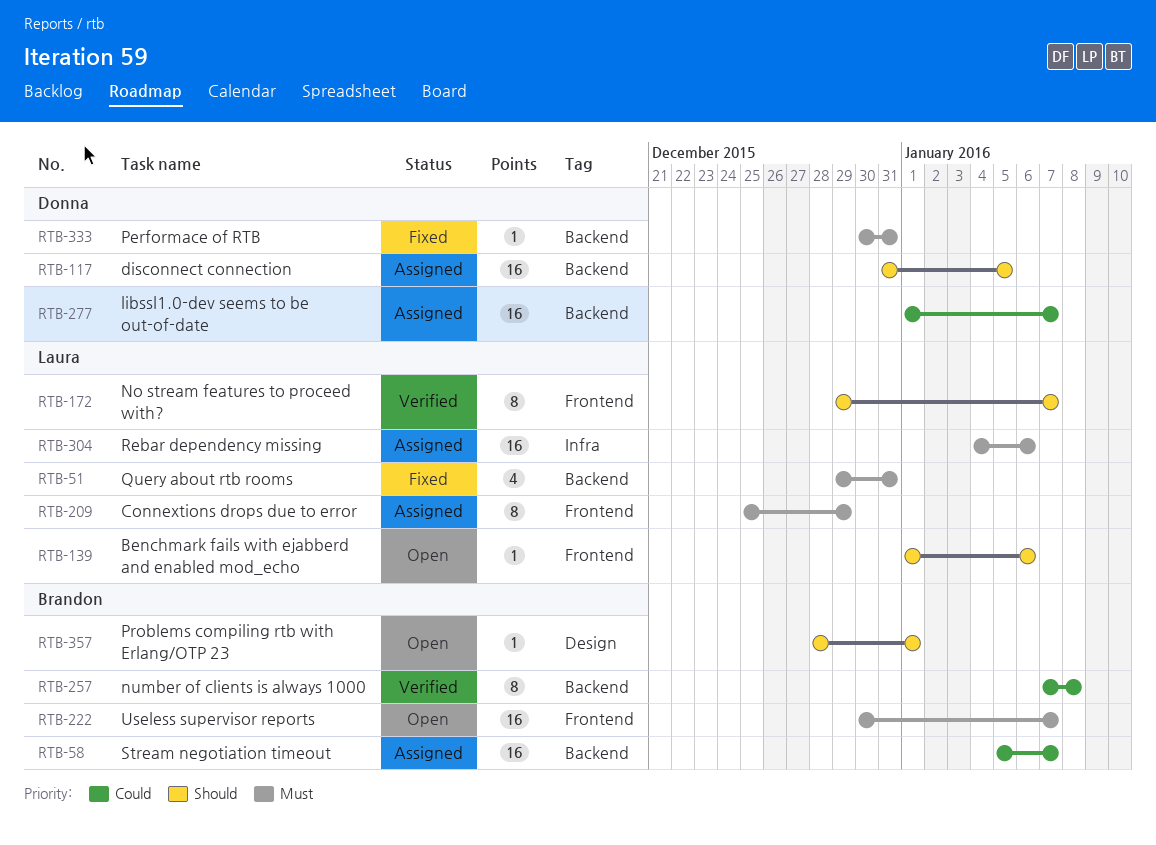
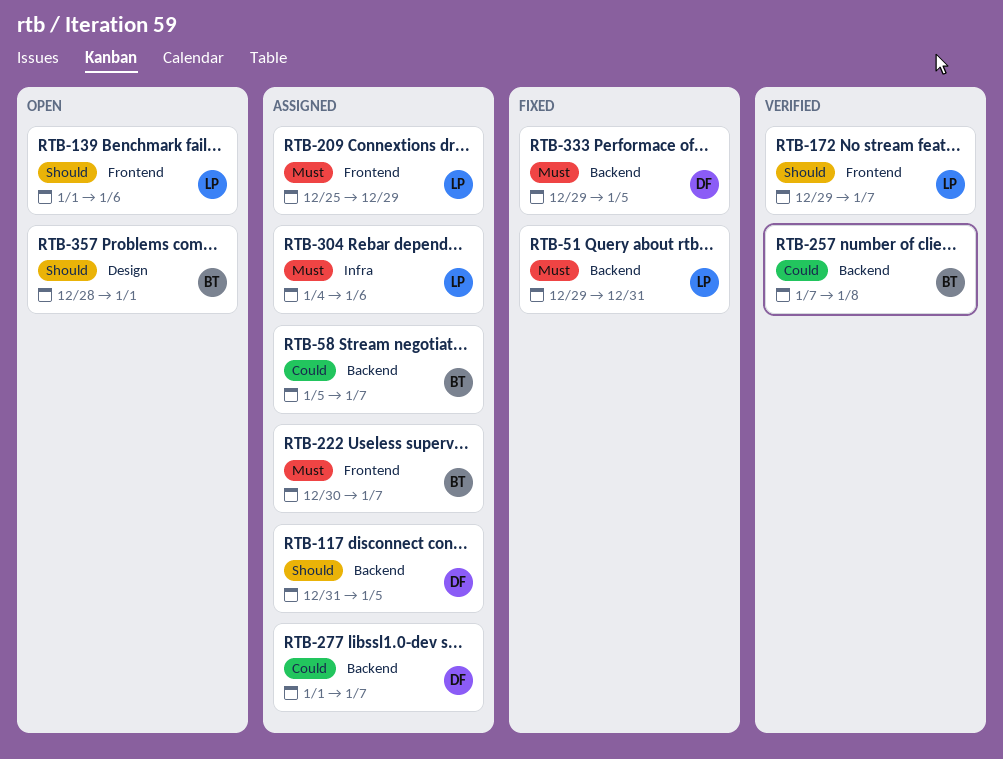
RTB-222, status: Open -> Assigned
RTB-333, start: Dec 30 -> Dec 29
RTB-333, due: Dec 31 -> Jan 5

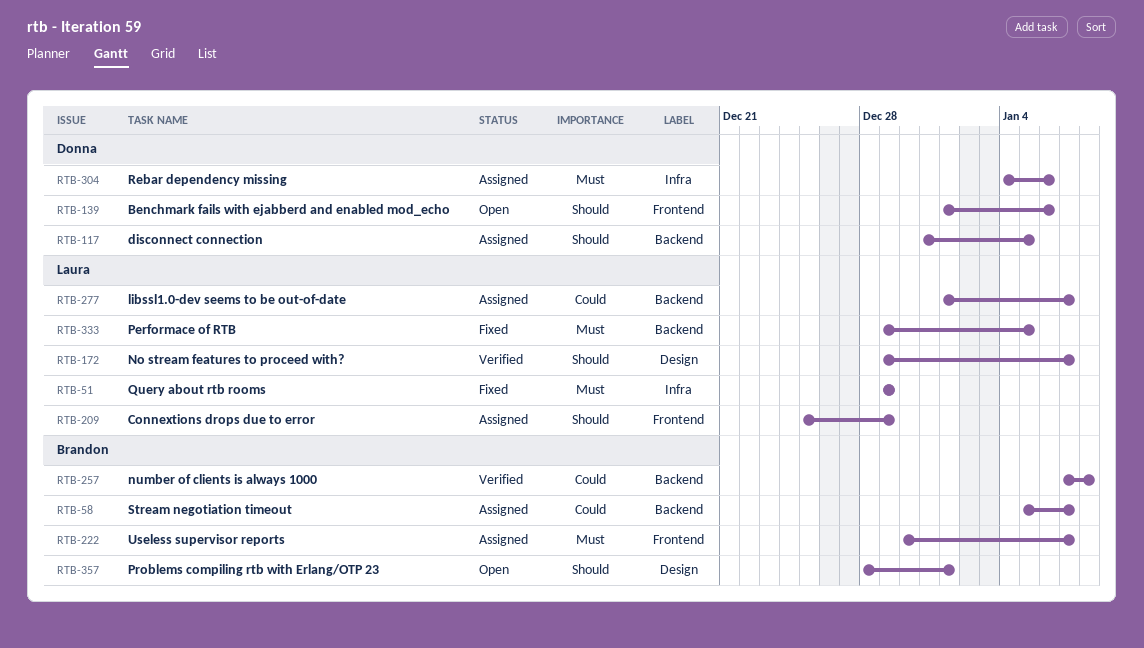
RTB-51, label: Backend -> Infra
RTB-51, due: Dec 31 -> Dec 29
RTB-139, owner: Laura -> Donna
RTB-172, label: Frontend -> Design
RTB-209, priority: Must -> Should
RTB-277, owner: Donna -> Laura
RTB-304, owner: Laura -> Donna
RTB-333, owner: Donna -> Laura

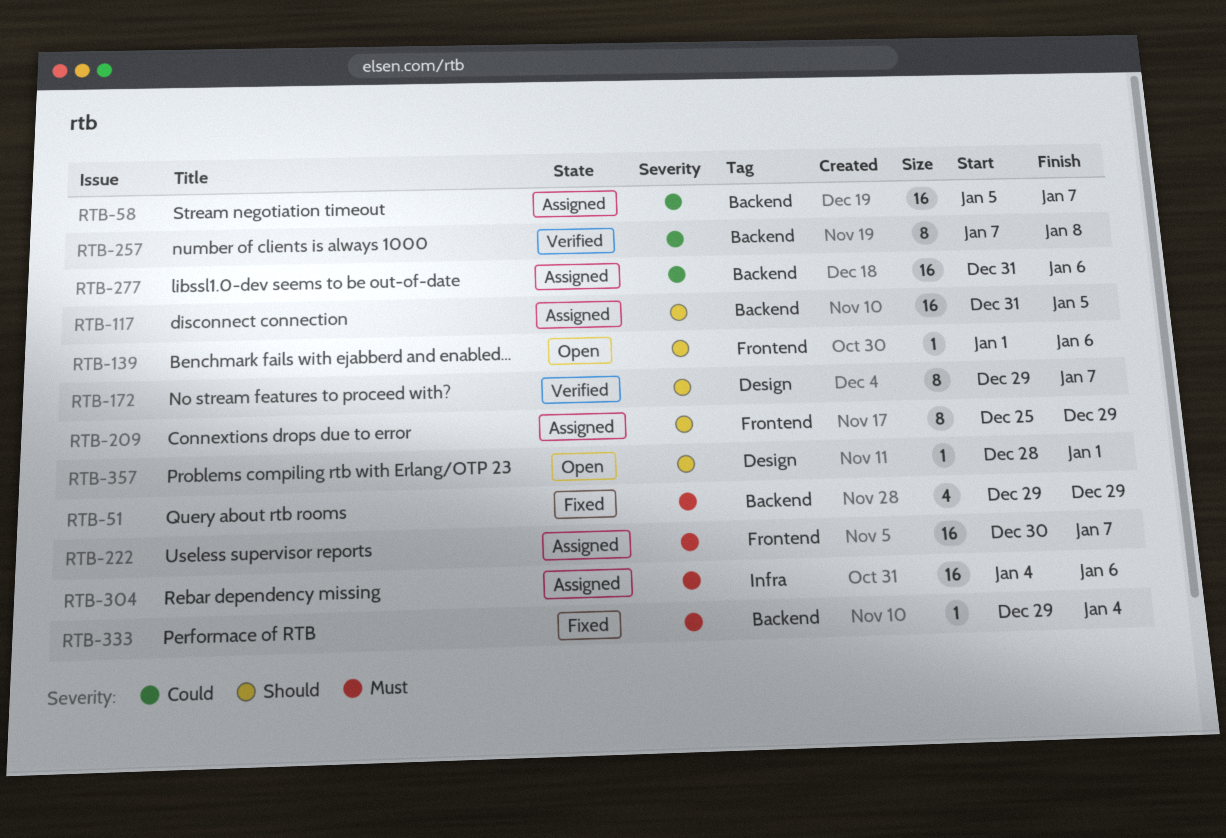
RTB-51, label: Infra -> Backend
RTB-277, start: Jan 1 -> Dec 31
RTB-277, due: Jan 7 -> Jan 6
RTB-333, due: Jan 5 -> Jan 4

